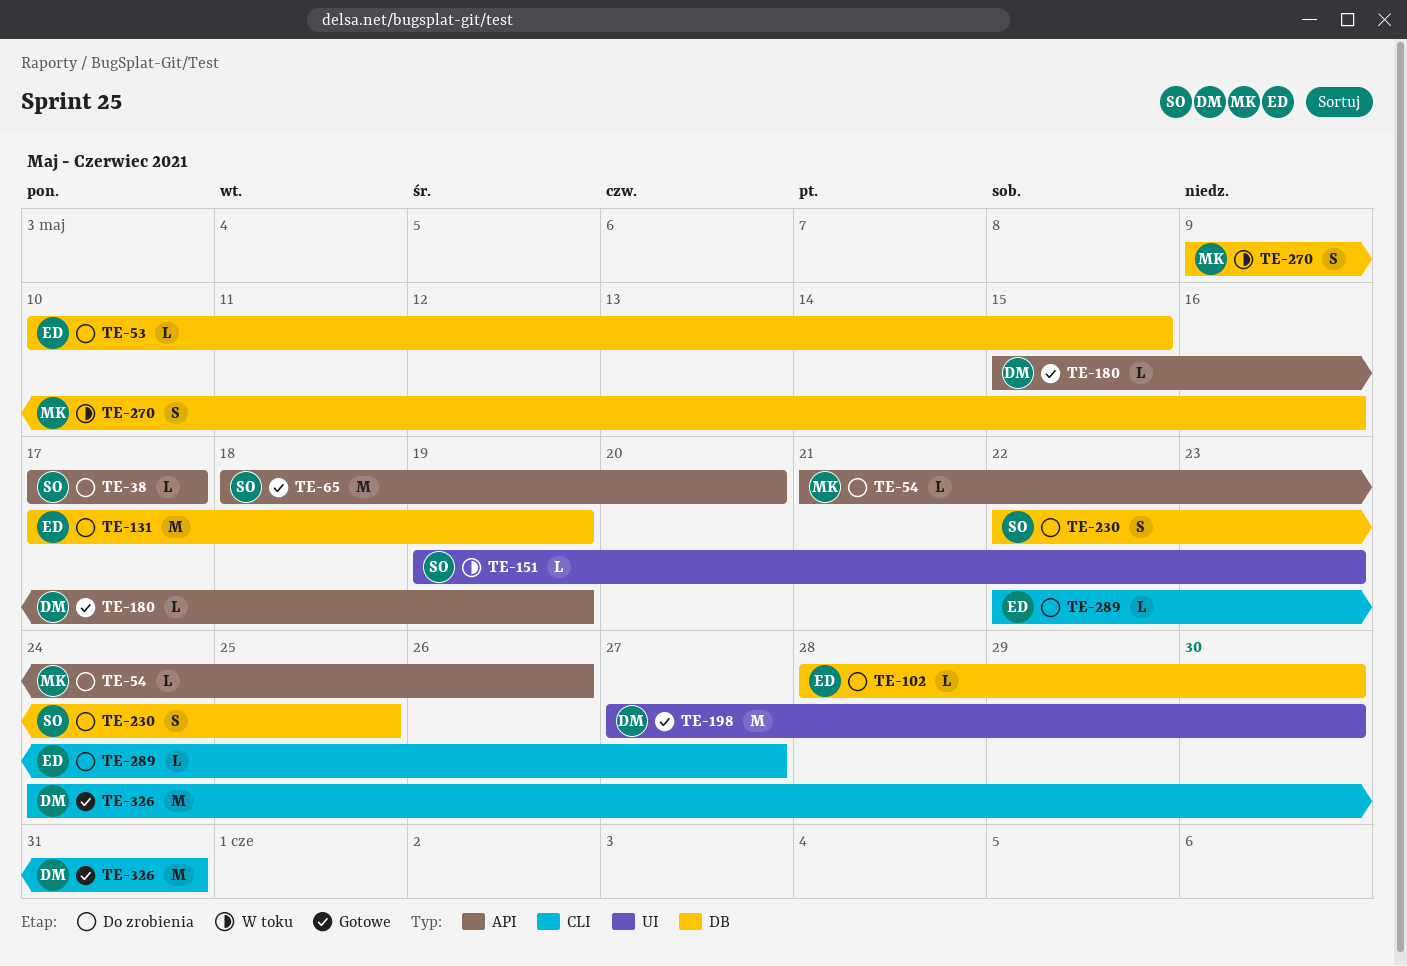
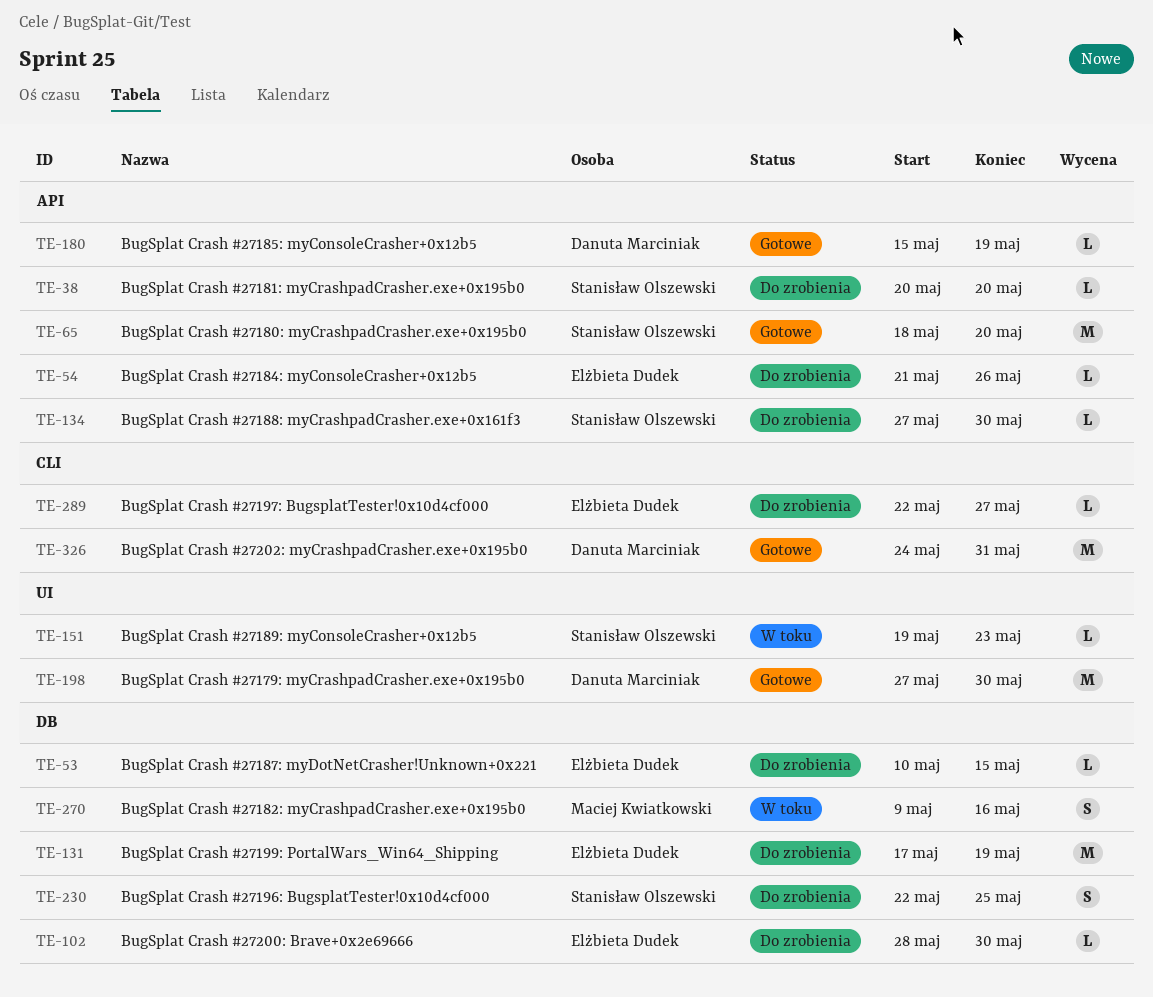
TE-38, start: May 17 -> May 20
TE-38, due: May 17 -> May 20
TE-54, owner: Maciej Kwiatkowski -> Elżbieta Dudek
TE-134: none -> present

